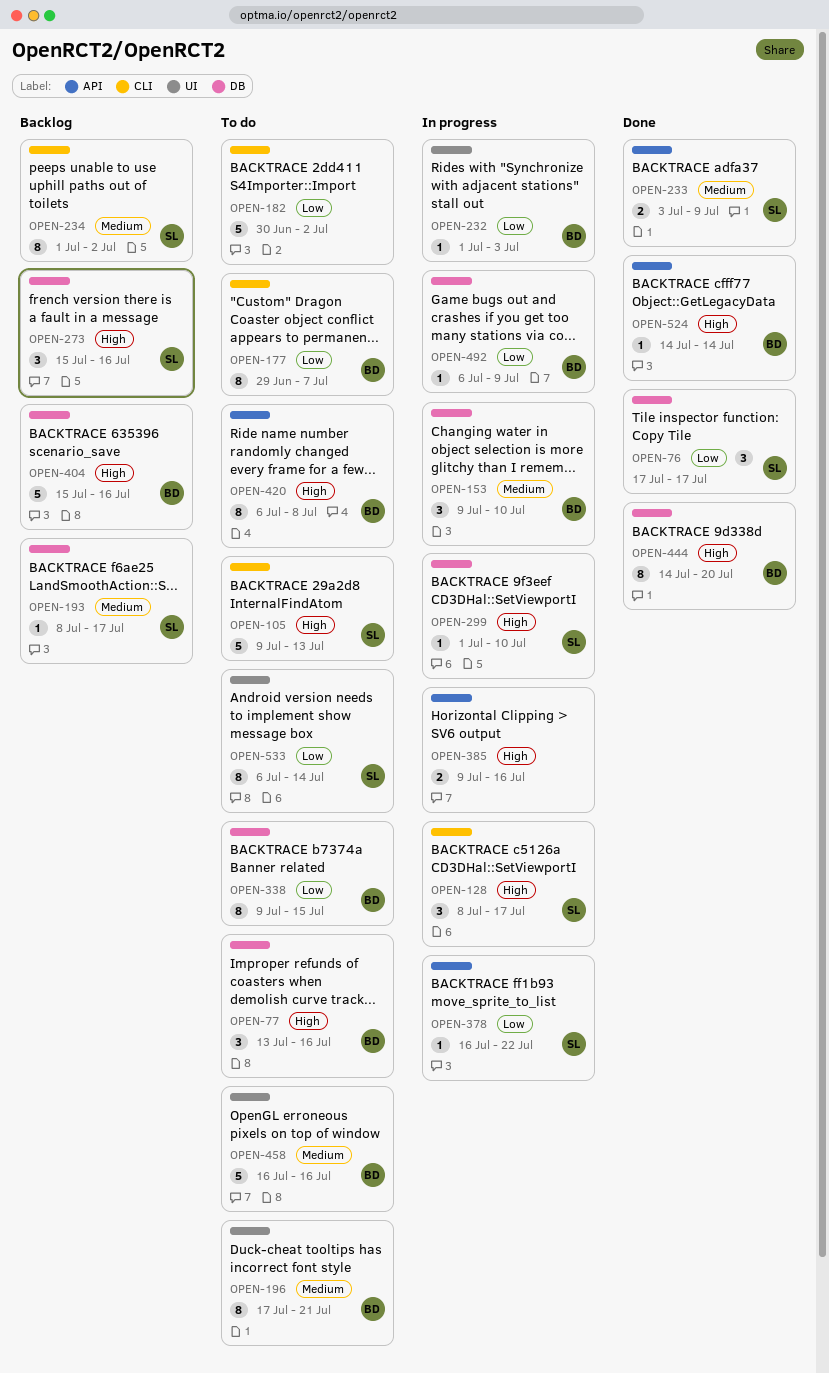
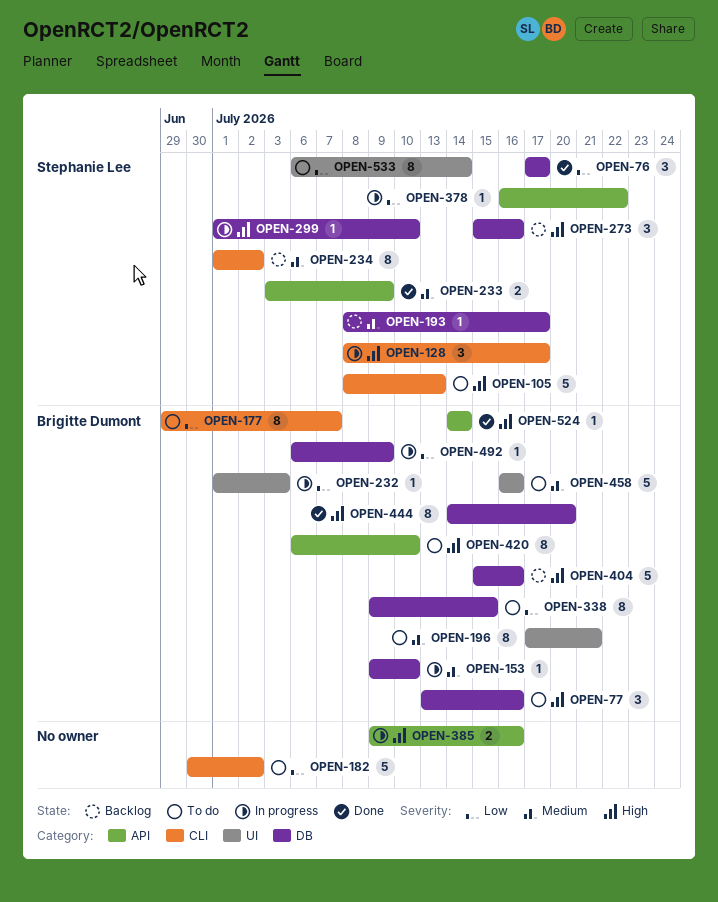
OPEN-105, start: Jul 9 -> Jul 8
OPEN-153, estimate: 3 -> 1
OPEN-420, due: Jul 8 -> Jul 10

